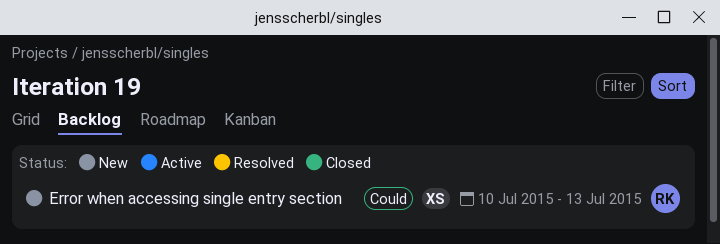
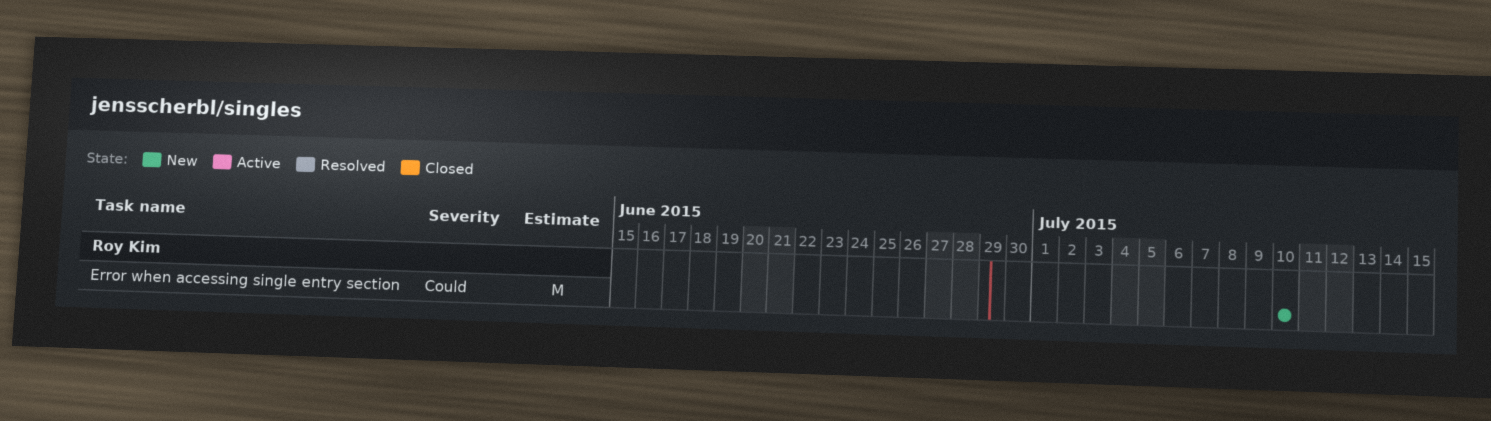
Error when accessing single entry section, estimate: XS -> M
Error when accessing single entry section, due: Jul 13 -> Jul 10

